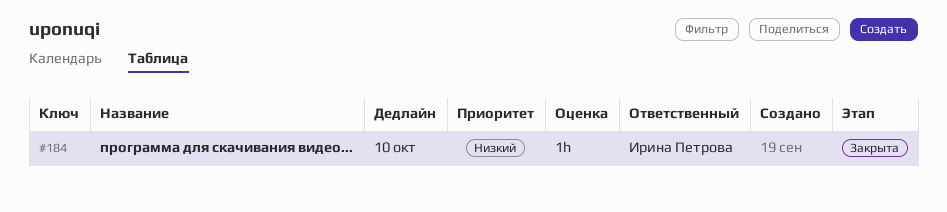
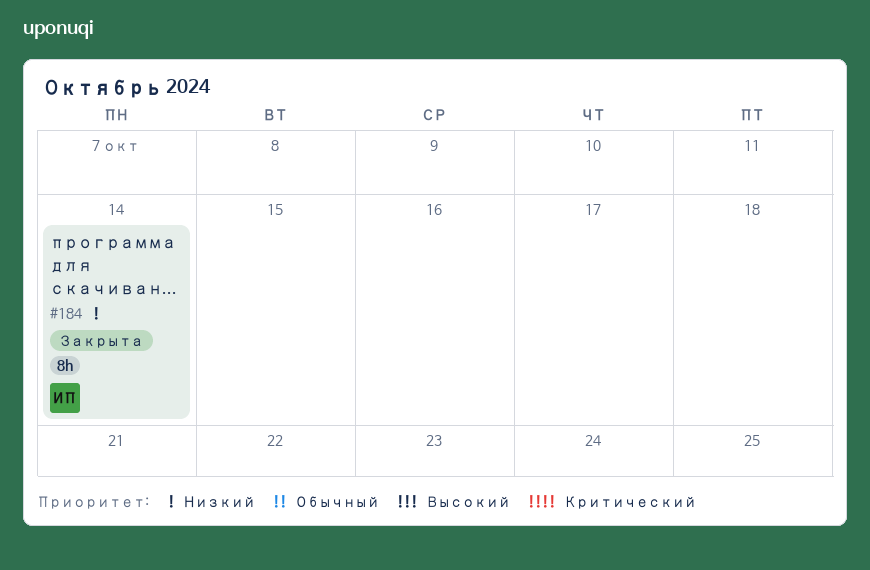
#184, estimate: 1h -> 8h
#184, due: Oct 10 -> Oct 14

